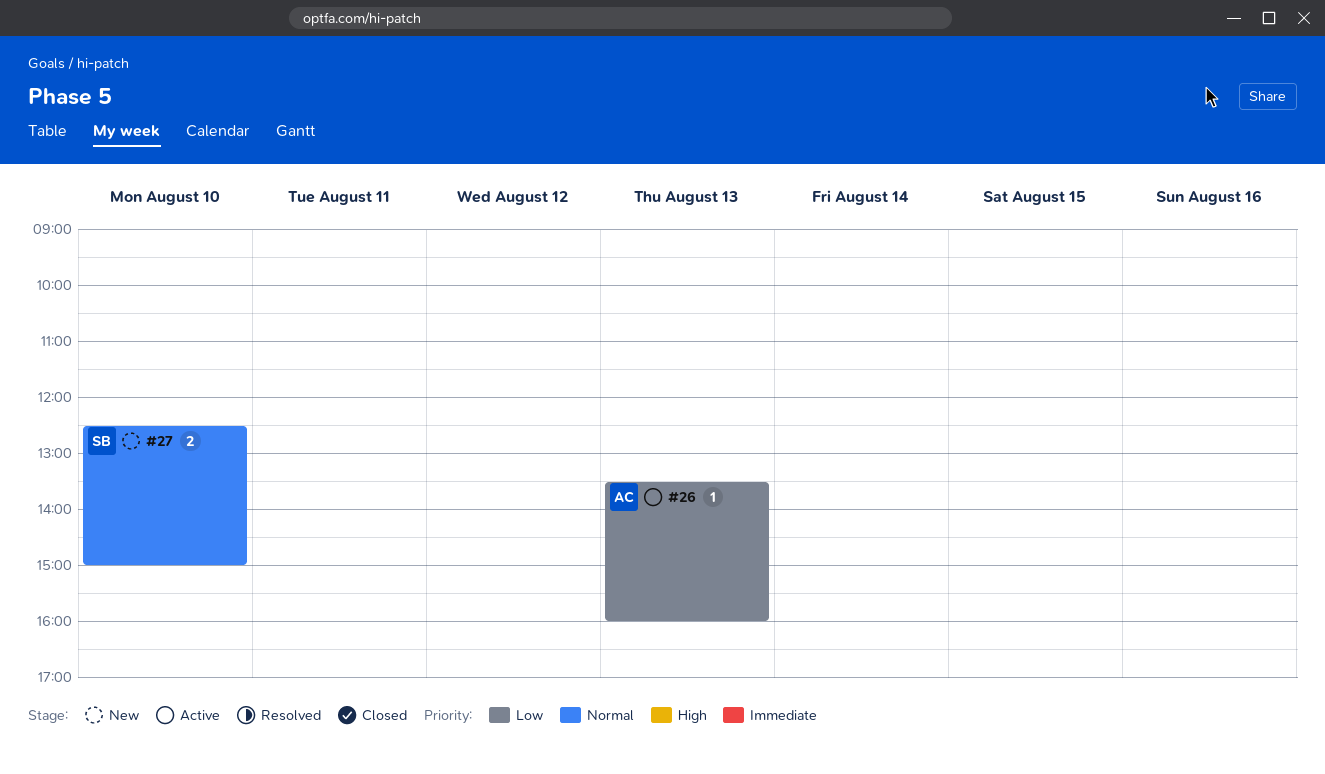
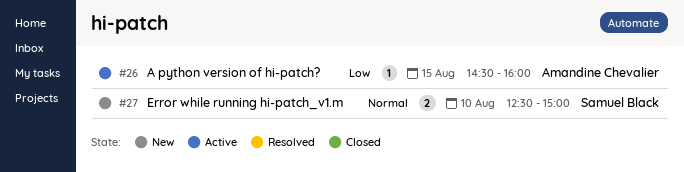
#26, day: Aug 13 -> Aug 15
#26, begins: 13:30 -> 14:30

